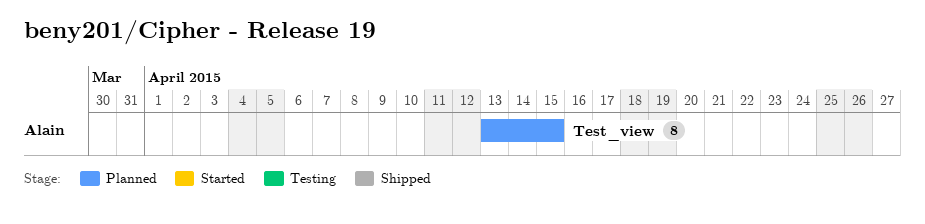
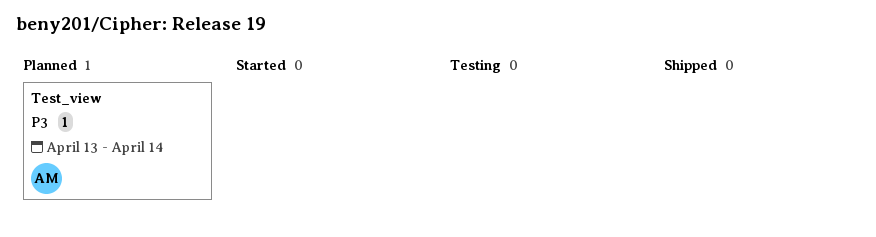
Test_view, estimate: 8 -> 1
Test_view, due: Apr 15 -> Apr 14

